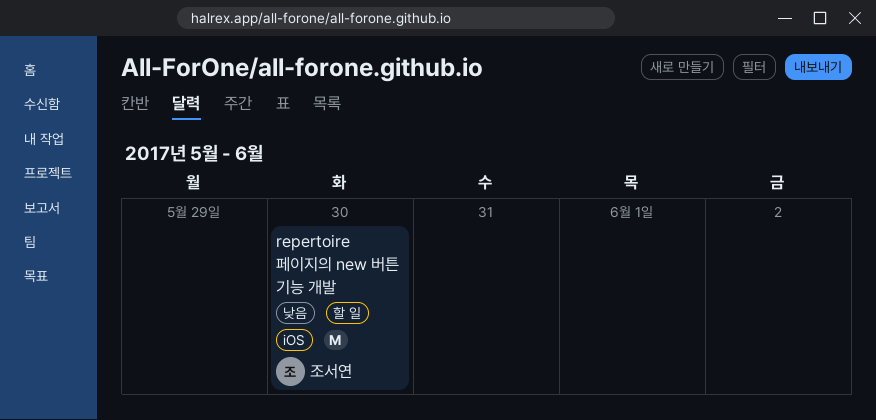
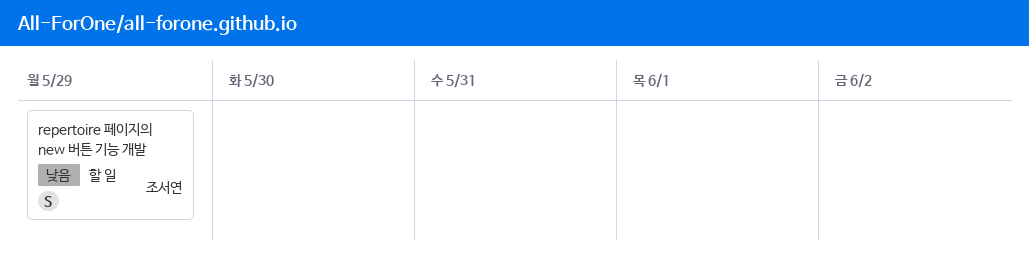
repertoire 페이지의 new 버튼 기능 개발, estimate: M -> S
repertoire 페이지의 new 버튼 기능 개발, due: May 30 -> May 29

